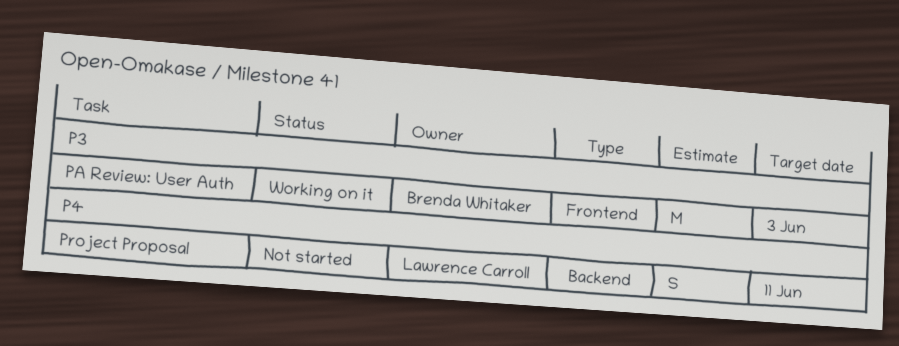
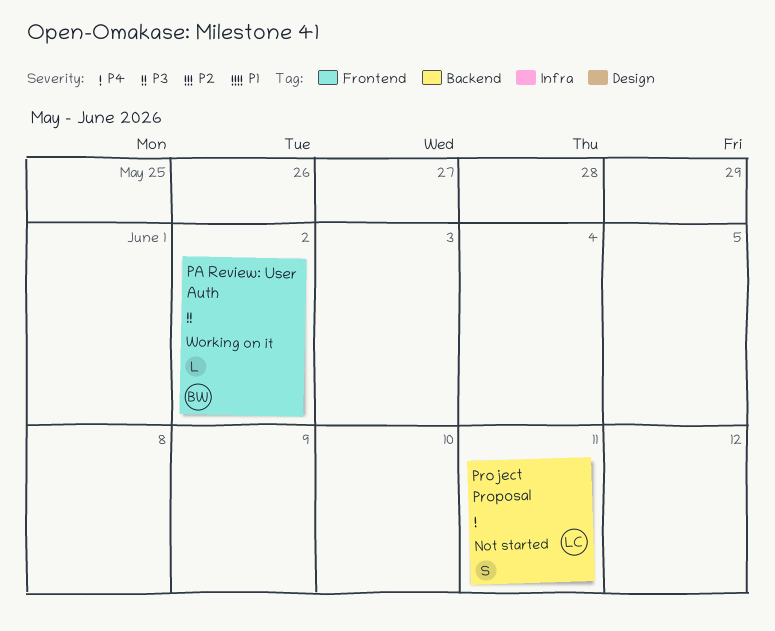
PA Review: User Auth, estimate: M -> L
PA Review: User Auth, due: Jun 3 -> Jun 2

